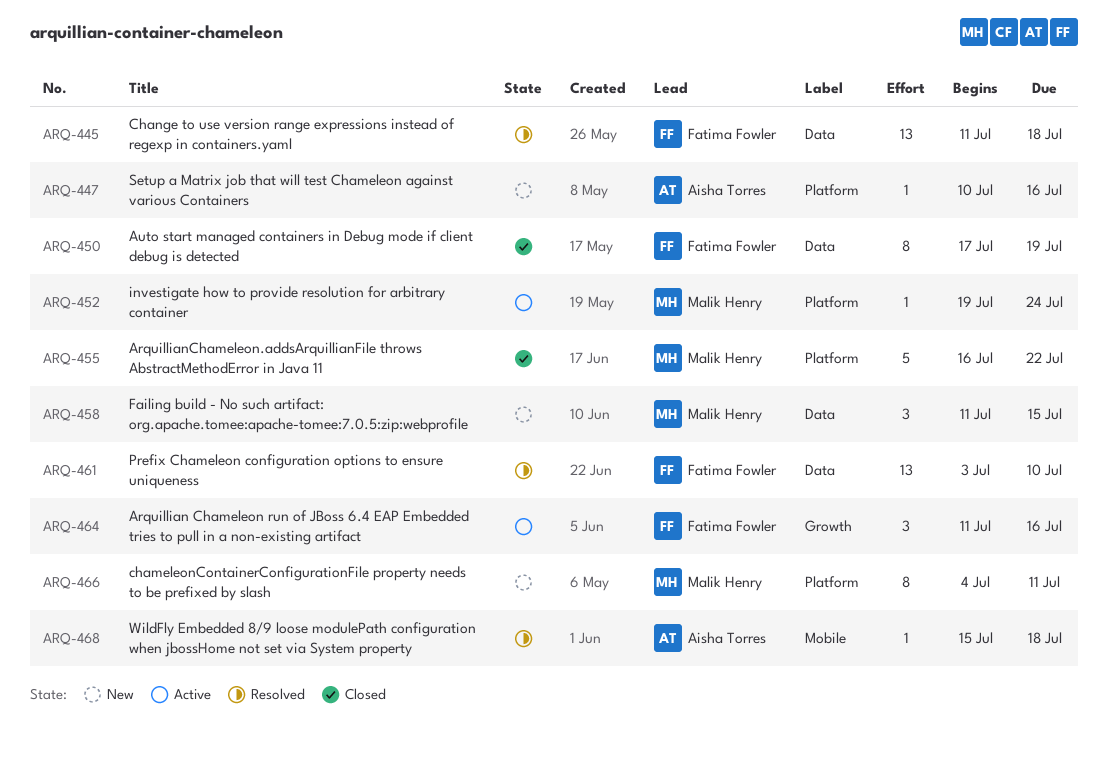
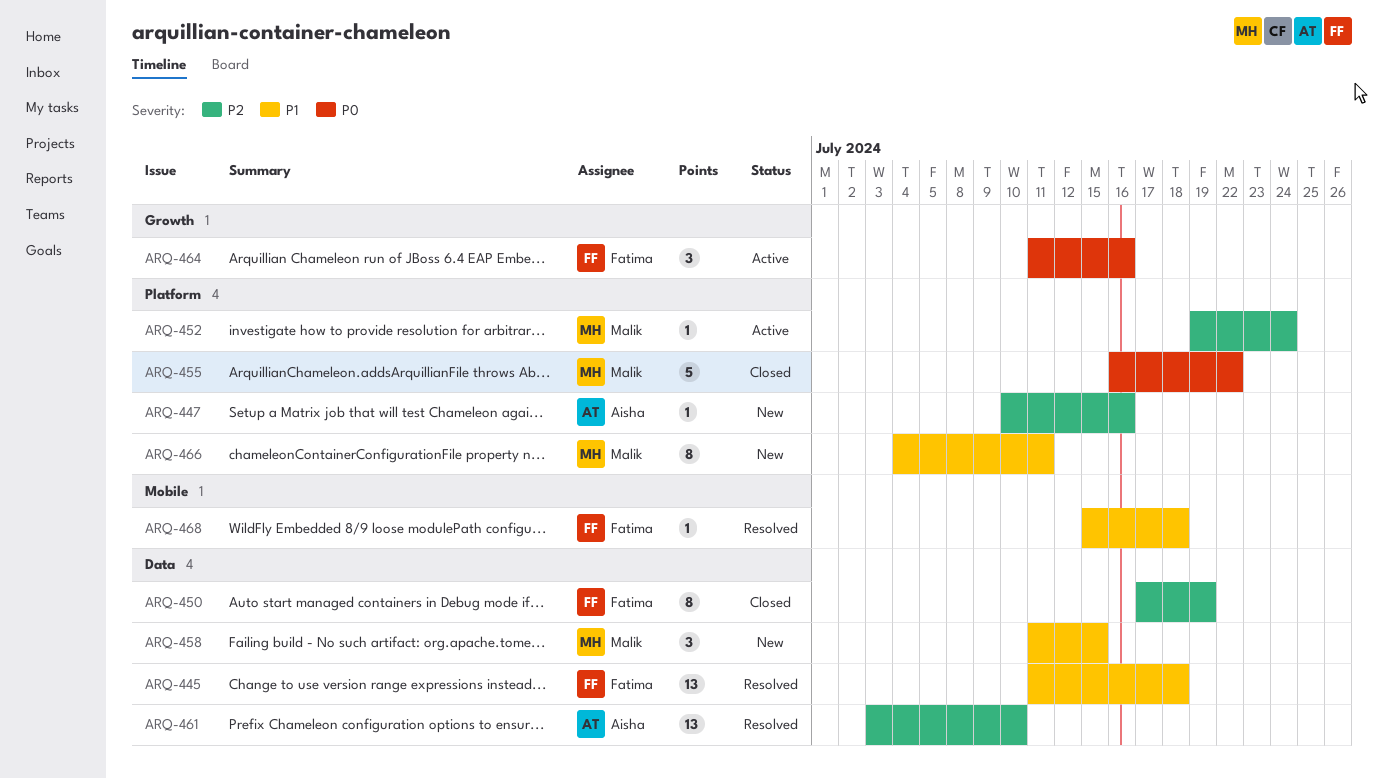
ARQ-461, owner: Fatima Fowler -> Aisha Torres
ARQ-468, owner: Aisha Torres -> Fatima Fowler

